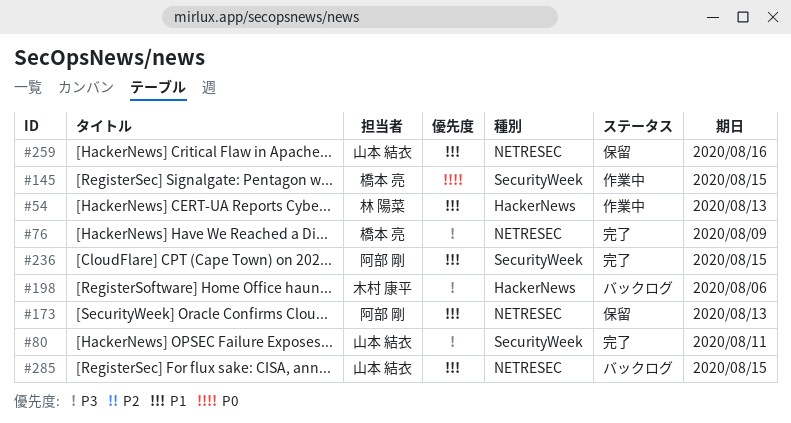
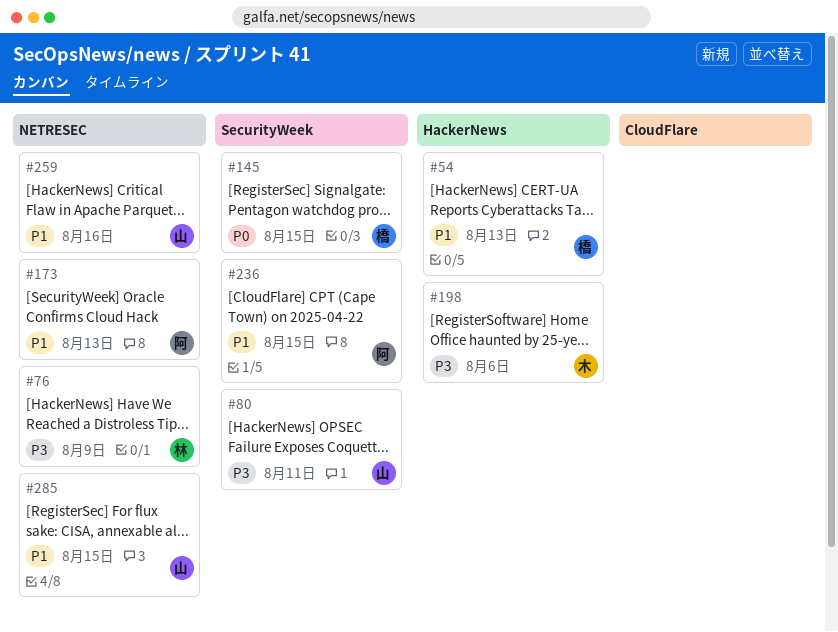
#54, owner: 林 陽菜 -> 橋本 亮
#76, owner: 橋本 亮 -> 林 陽菜

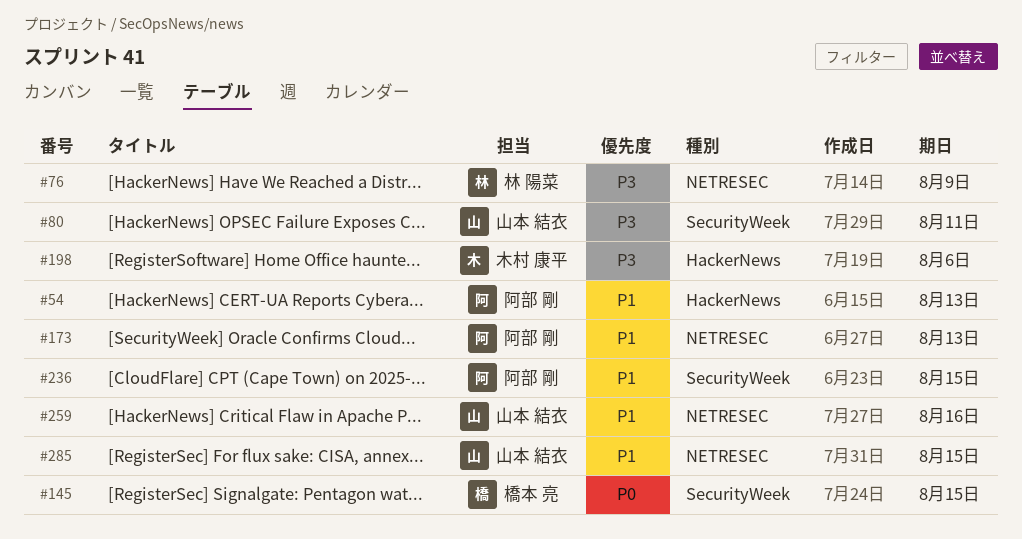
#54, owner: 橋本 亮 -> 阿部 剛

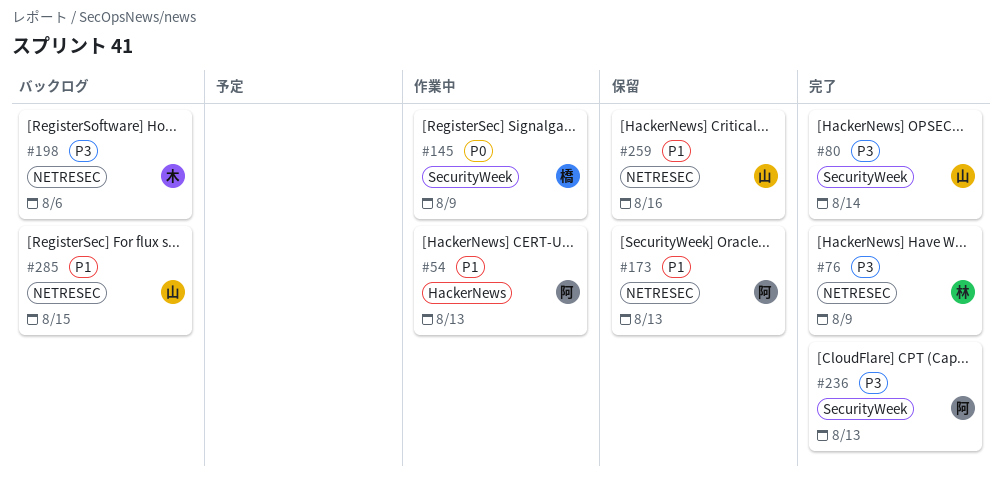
#80, due: Aug 11 -> Aug 14
#145, due: Aug 15 -> Aug 9
#198, label: HackerNews -> NETRESEC
#236, priority: P1 -> P3
#236, due: Aug 15 -> Aug 13

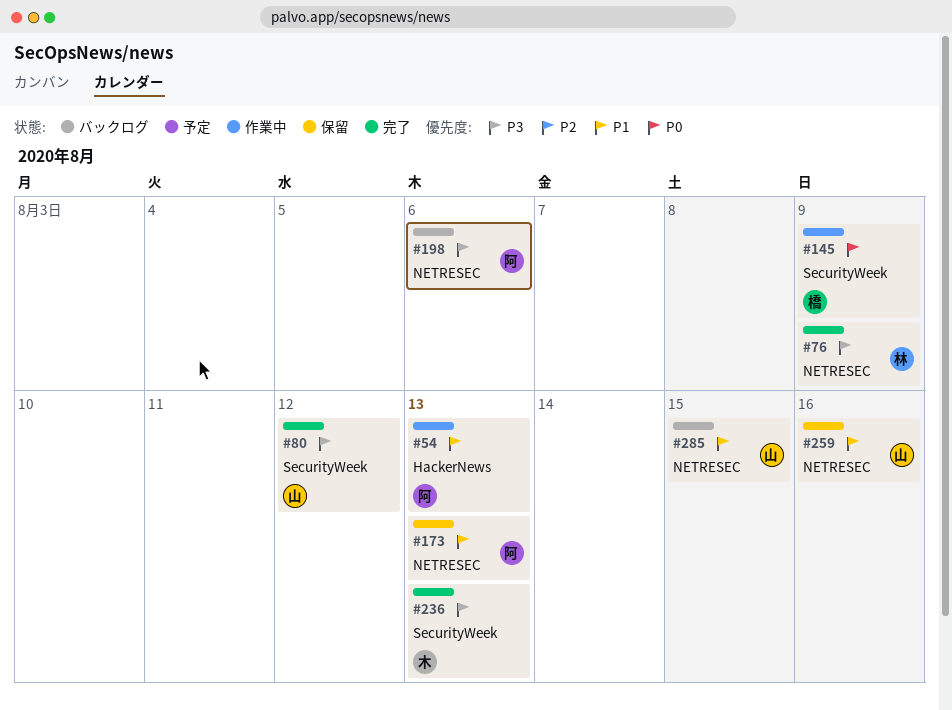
#80, due: Aug 14 -> Aug 12
#198, owner: 木 -> 阿
#236, owner: 阿 -> 木

